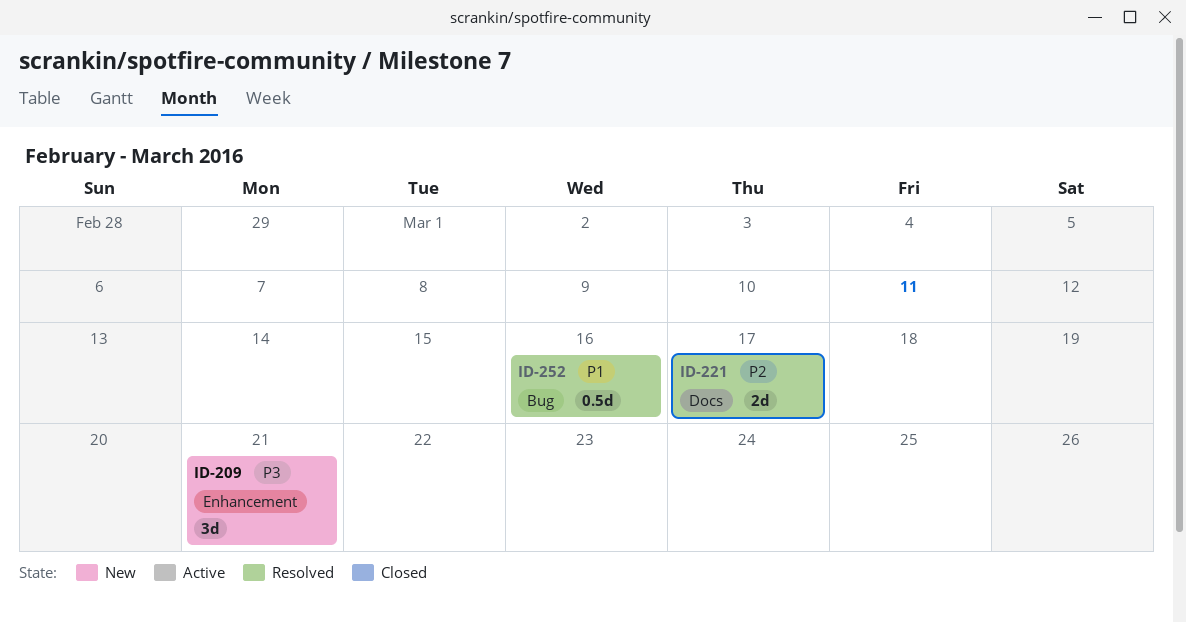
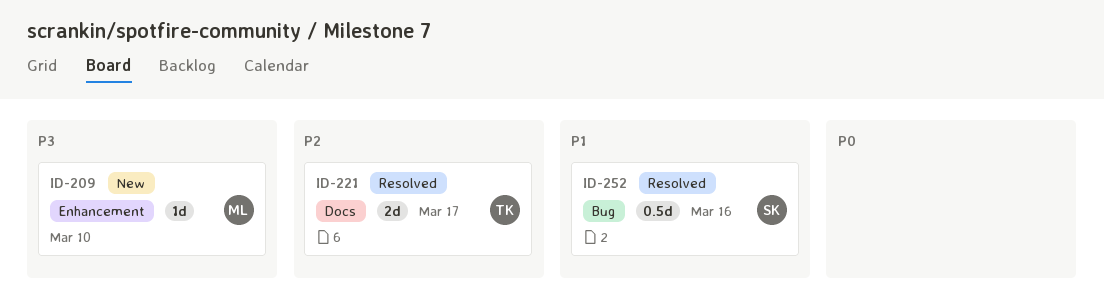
ID-209, estimate: 3d -> 1d
ID-209, due: Mar 21 -> Mar 10

